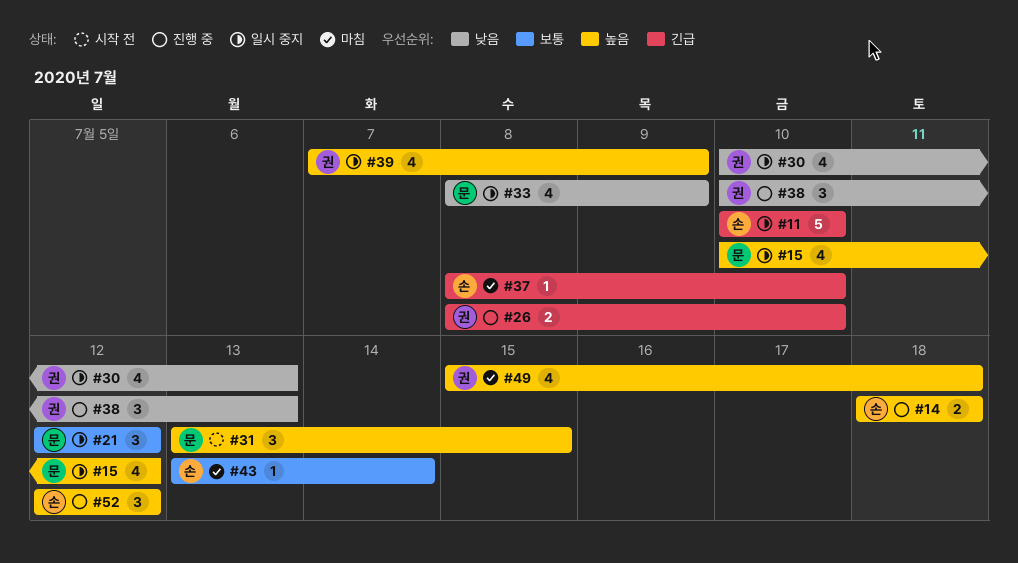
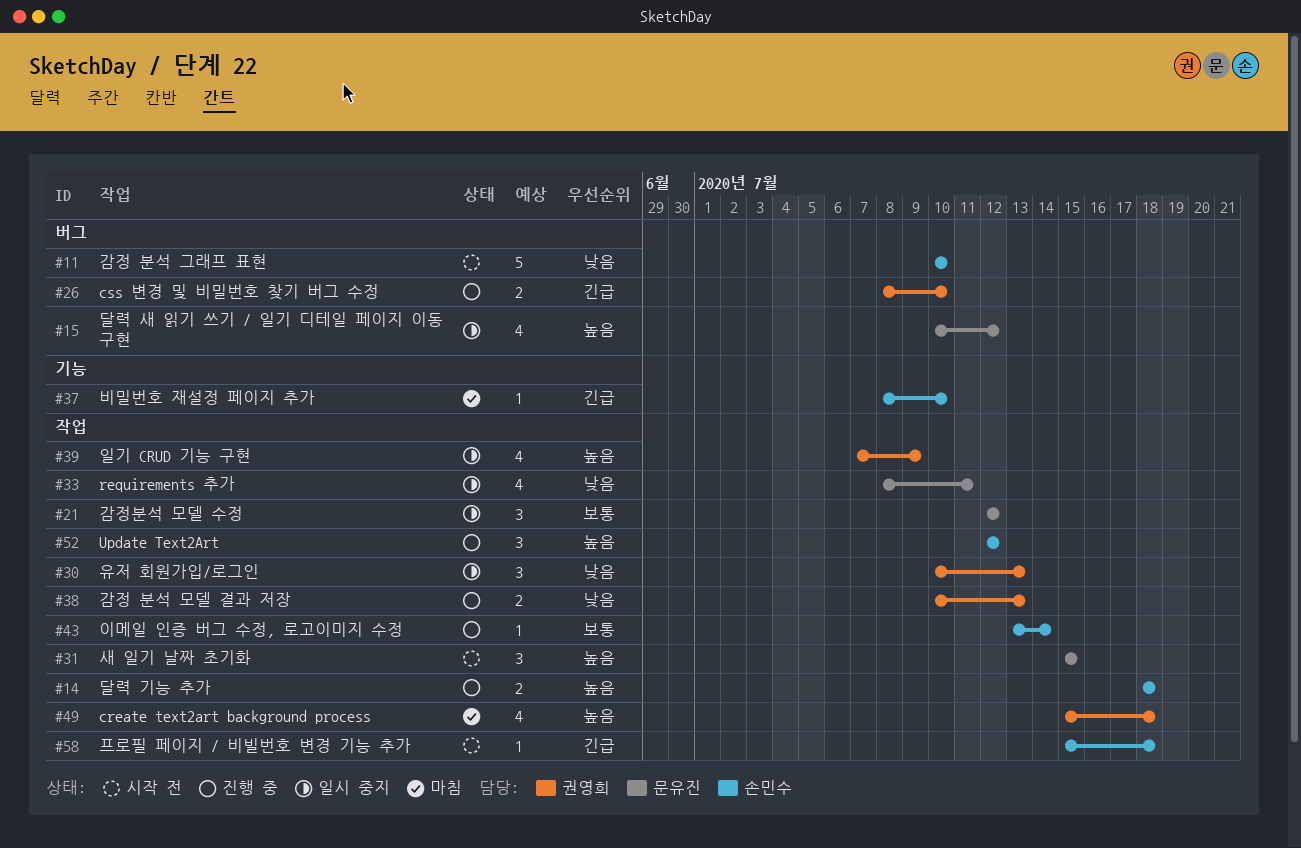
#11, status: 일시 중지 -> 시작 전
#11, priority: 긴급 -> 낮음
#30, estimate: 4 -> 3
#31, start: Jul 13 -> Jul 15
#33, due: Jul 9 -> Jul 11
#38, estimate: 3 -> 2
#43, status: 마침 -> 진행 중
#58: none -> present

